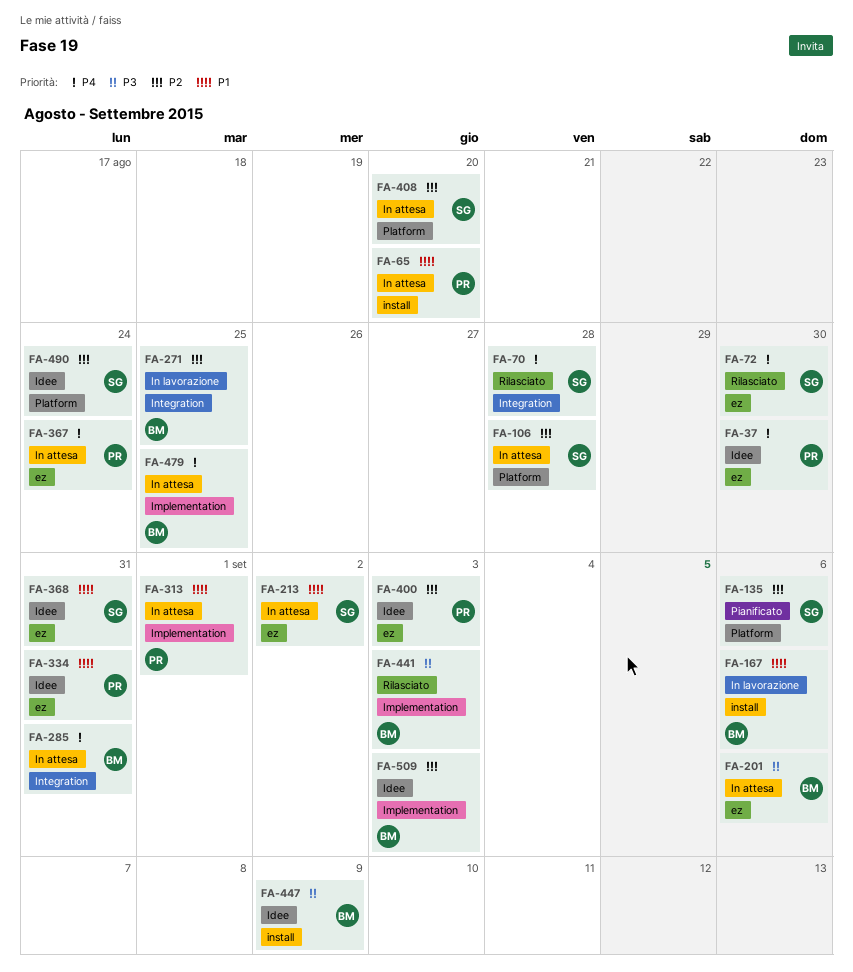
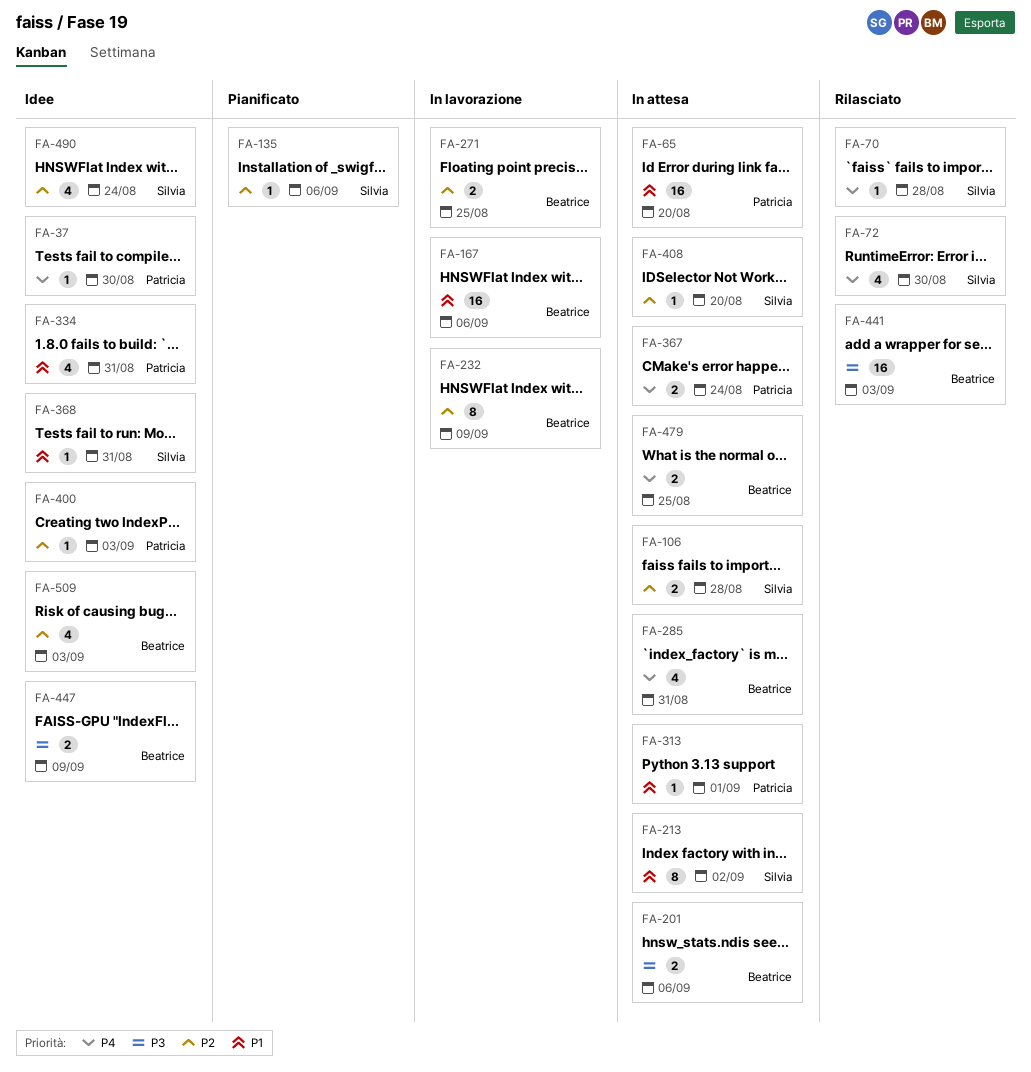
FA-232: none -> present

